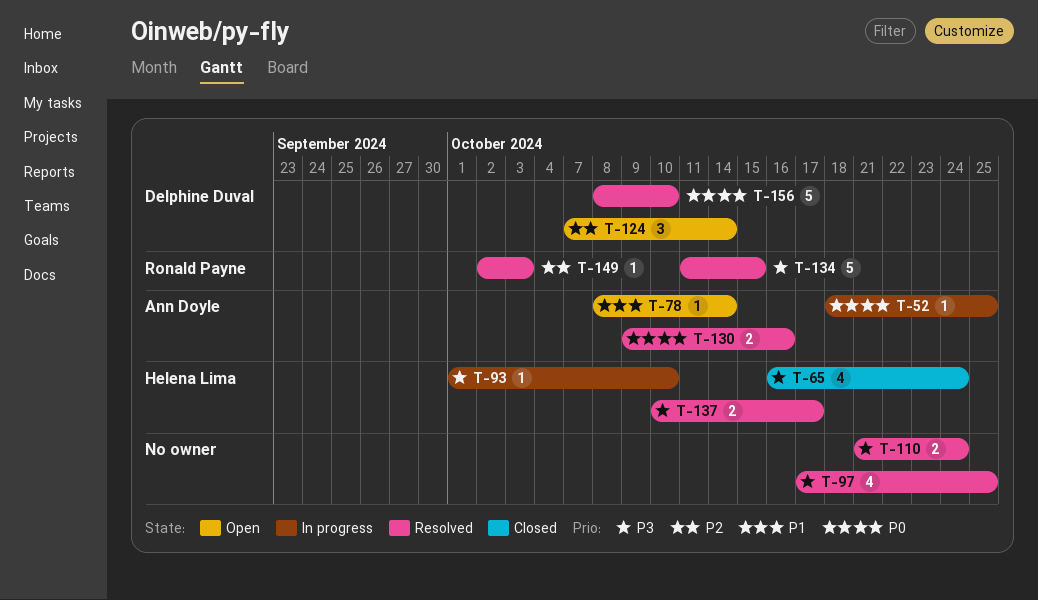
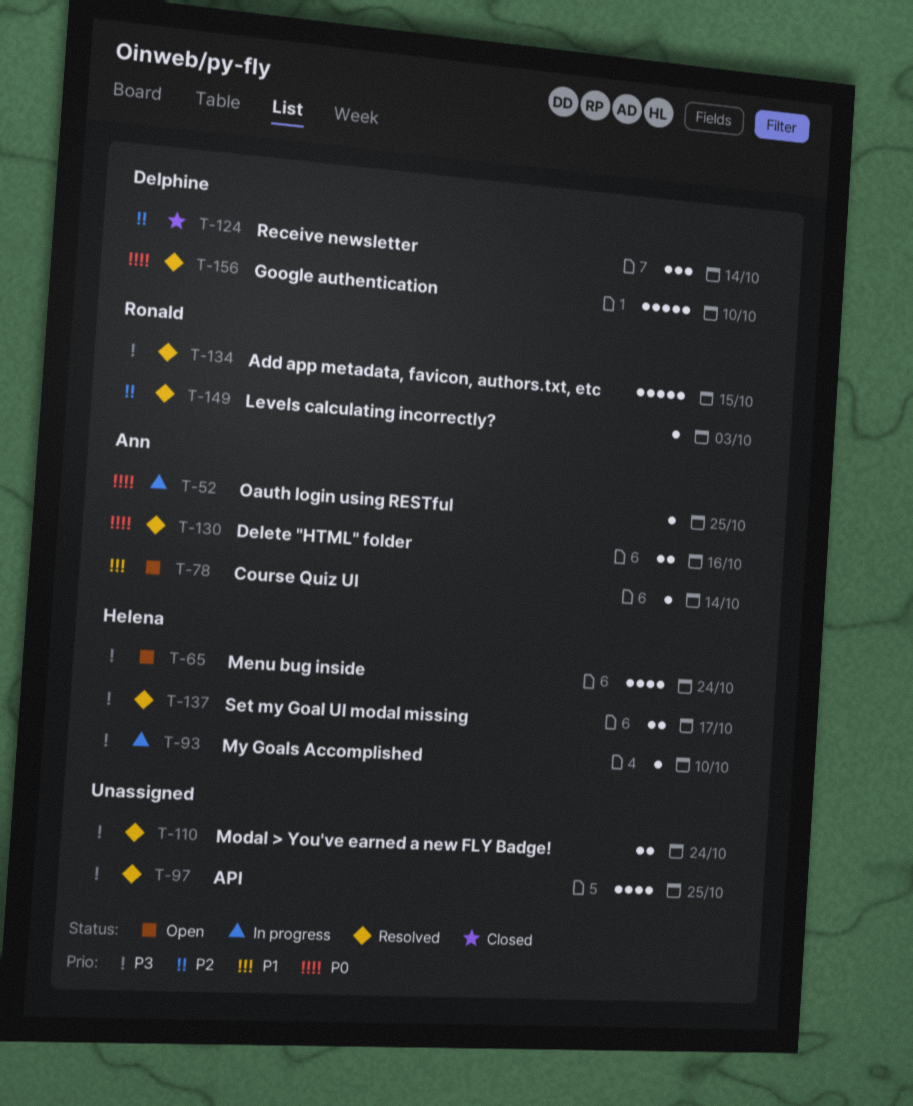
T-65, status: Closed -> Open
T-124, status: Open -> Closed

